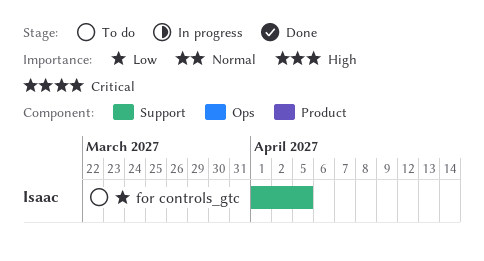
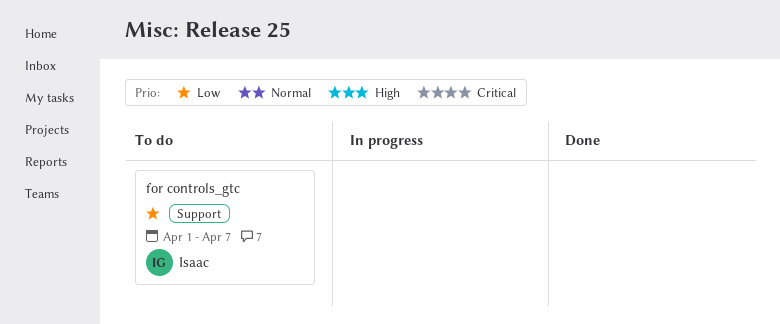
for controls_gtc, due: Apr 5 -> Apr 7

